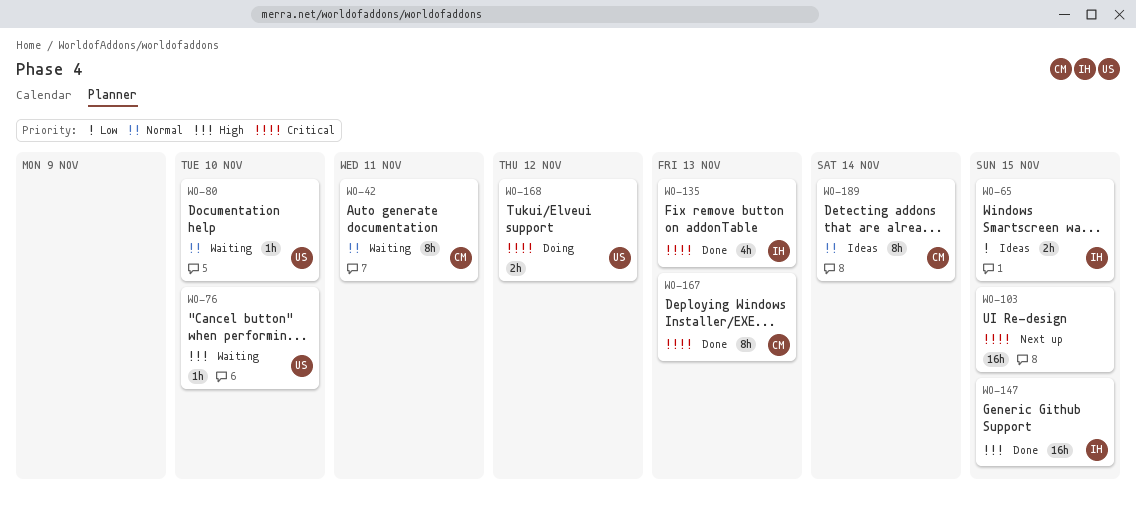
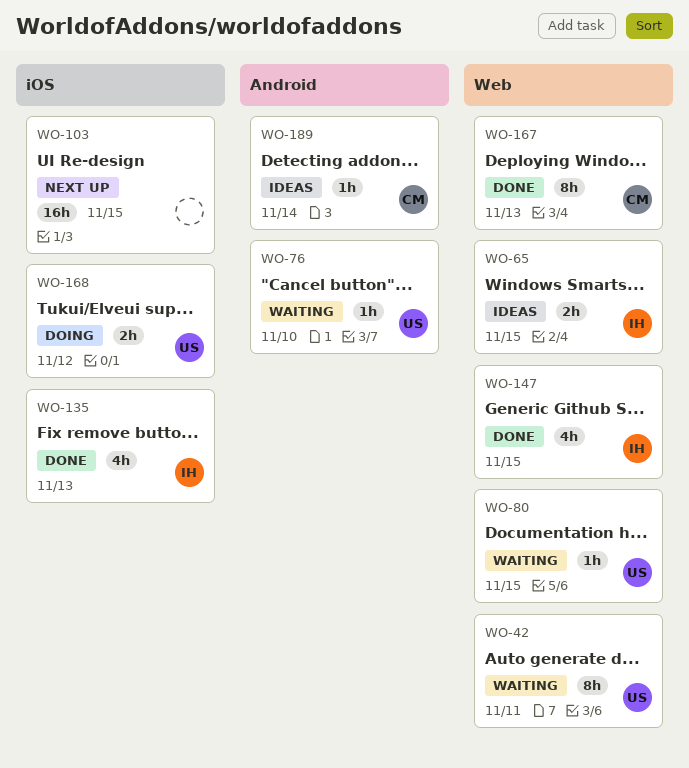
WO-42, owner: CM -> US
WO-80, due: Nov 10 -> Nov 15
WO-147, estimate: 16h -> 4h
WO-189, estimate: 8h -> 1h

